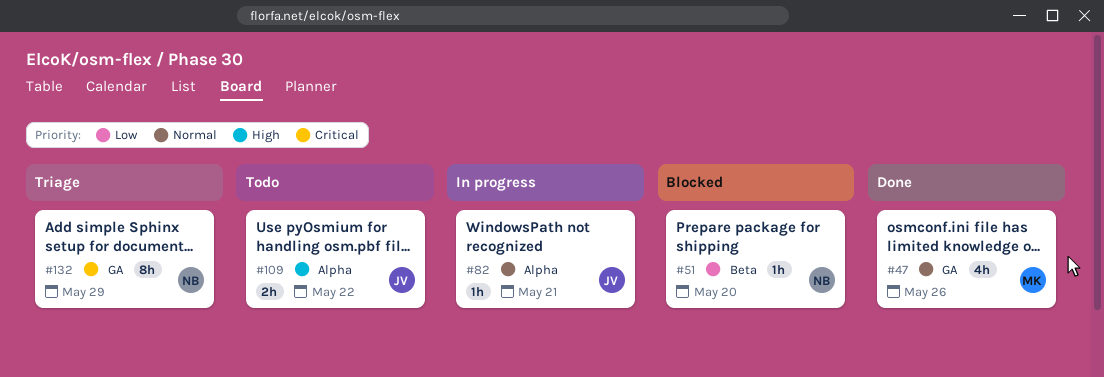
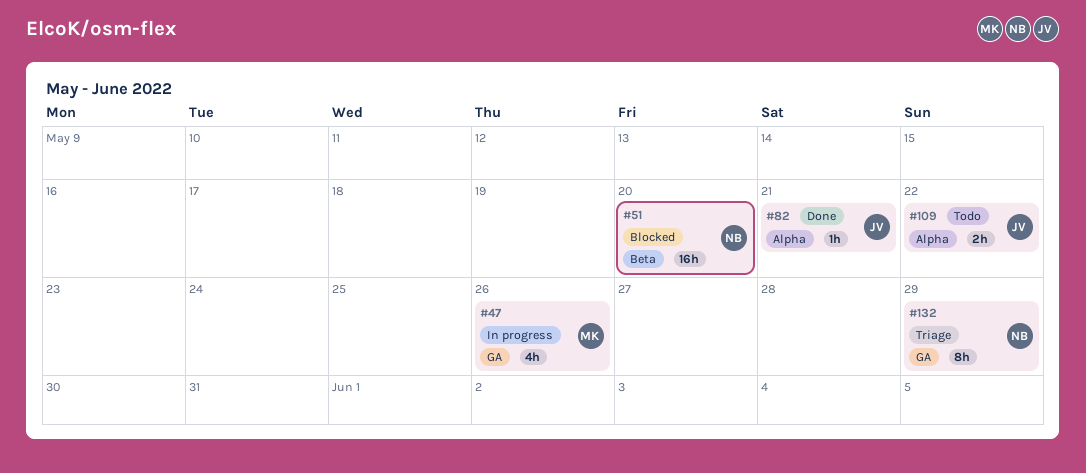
#47, status: Done -> In progress
#51, estimate: 1h -> 16h
#82, status: In progress -> Done

